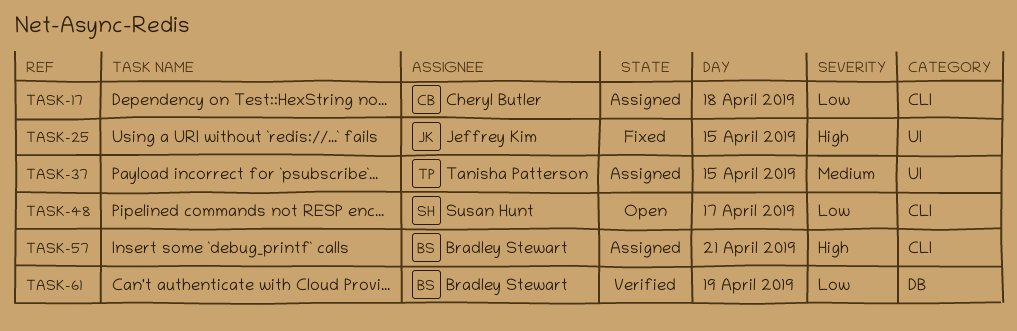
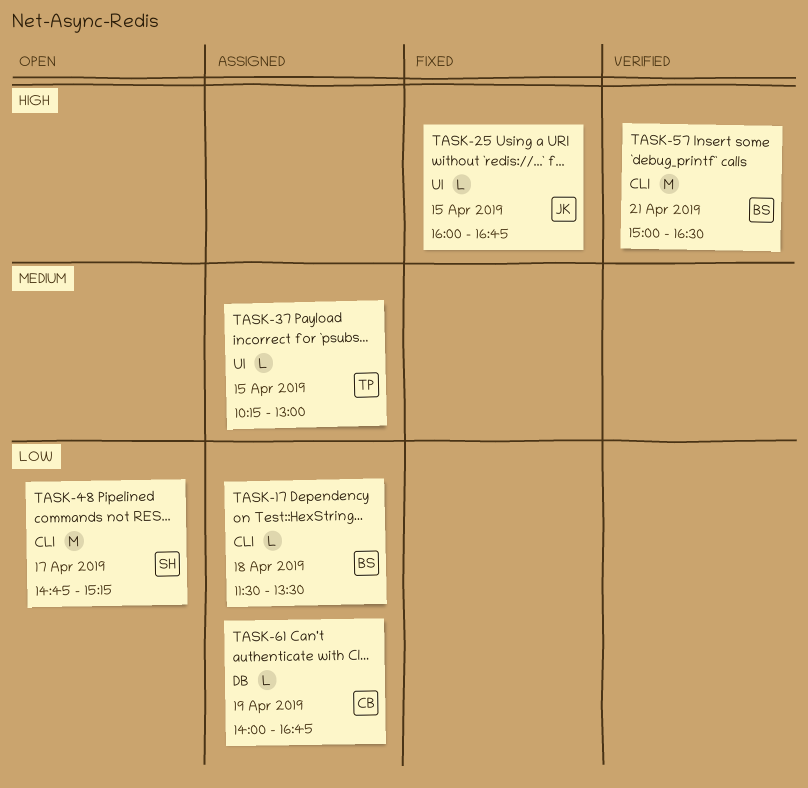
TASK-17, owner: Cheryl Butler -> Bradley Stewart
TASK-57, status: Assigned -> Verified
TASK-61, status: Verified -> Assigned
TASK-61, owner: Bradley Stewart -> Cheryl Butler

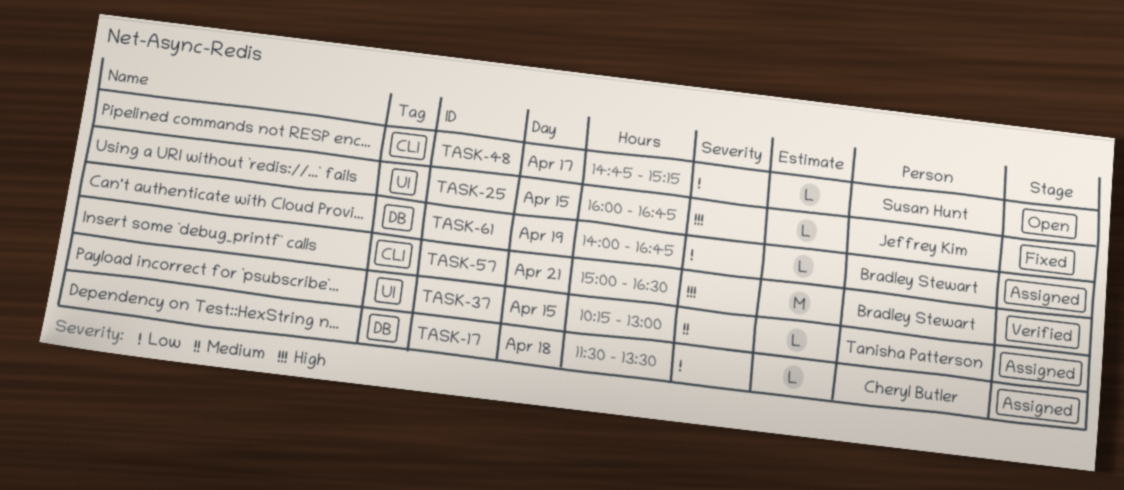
TASK-17, owner: Bradley Stewart -> Cheryl Butler
TASK-17, label: CLI -> DB
TASK-48, estimate: M -> L
TASK-61, owner: Cheryl Butler -> Bradley Stewart

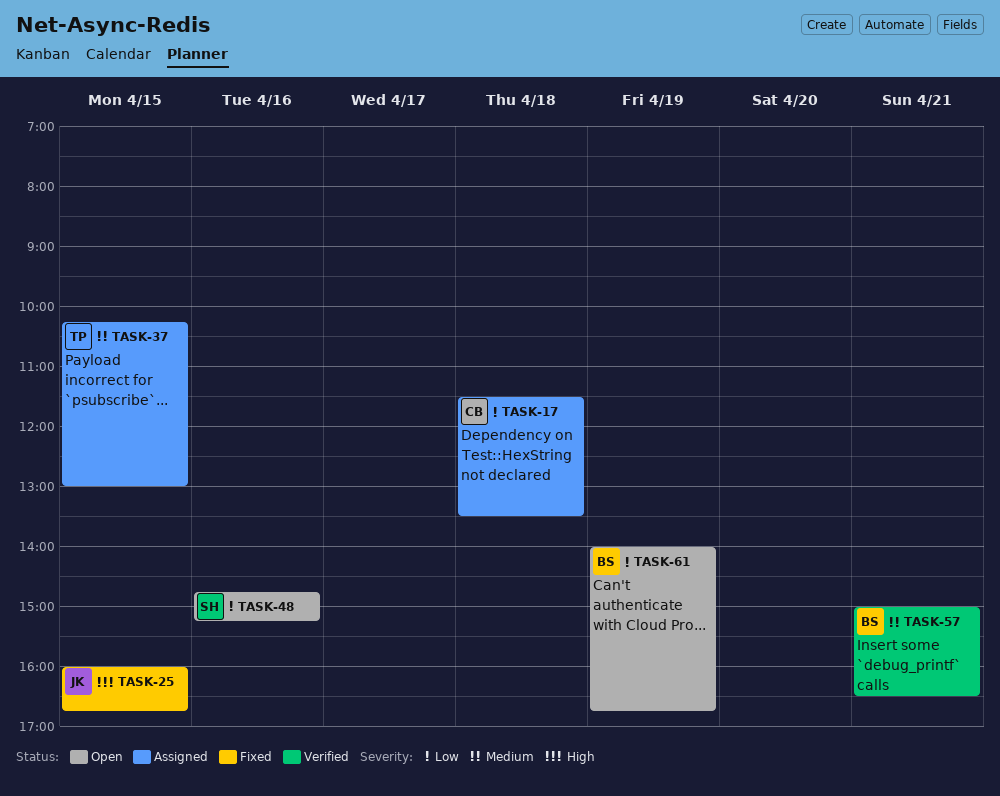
TASK-48, day: Apr 17 -> Apr 16
TASK-57, priority: High -> Medium
TASK-61, status: Assigned -> Open

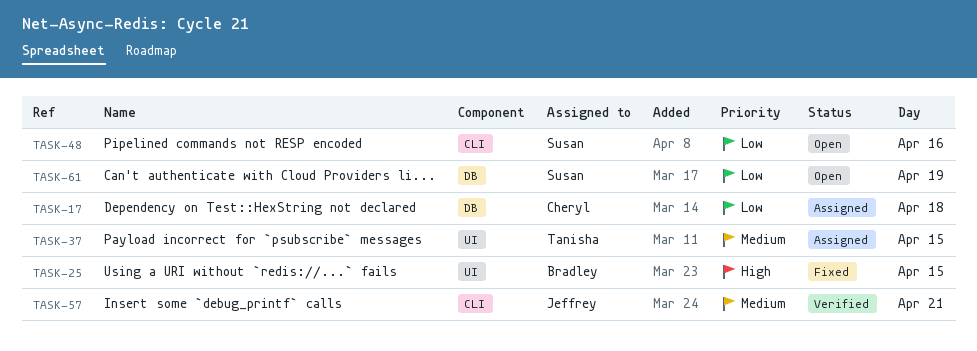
TASK-25, owner: Jeffrey -> Bradley
TASK-57, owner: Bradley -> Jeffrey
TASK-61, owner: Bradley -> Susan

